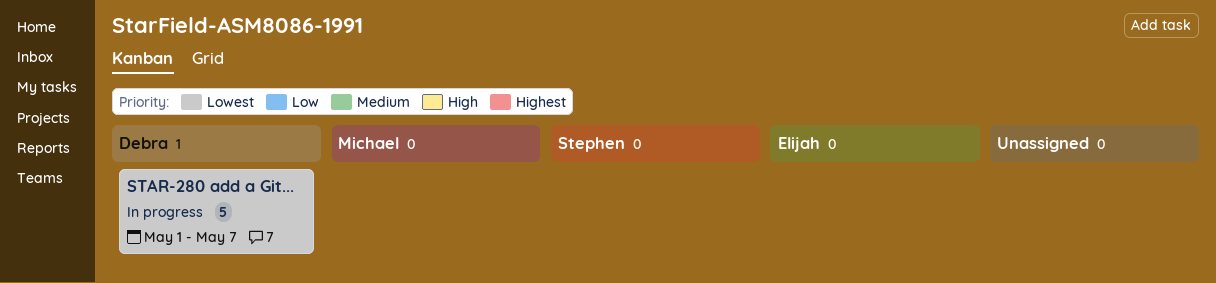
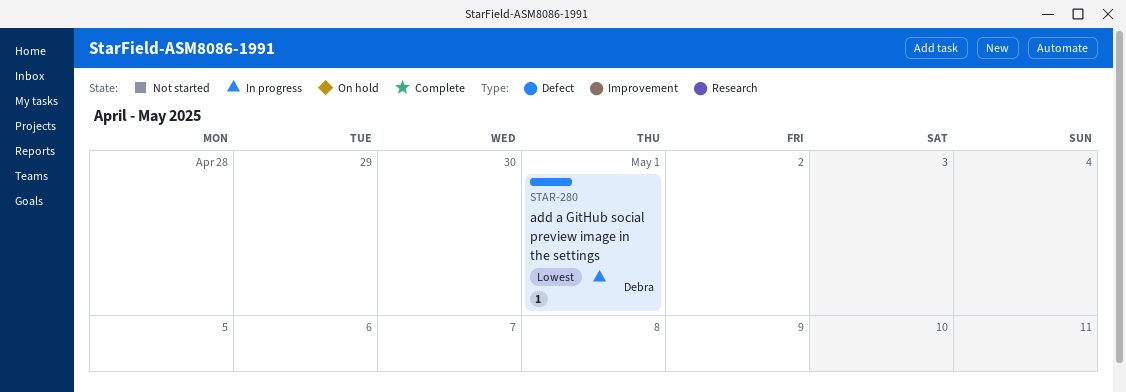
STAR-280, estimate: 5 -> 1
STAR-280, due: May 7 -> May 1

